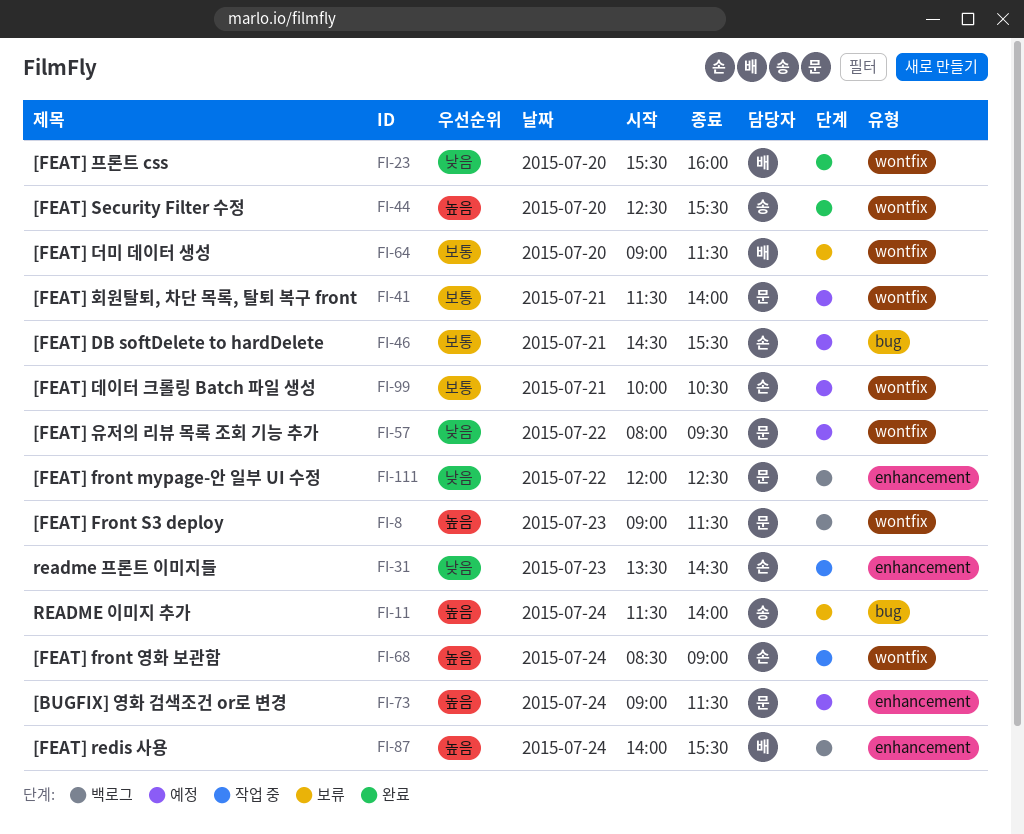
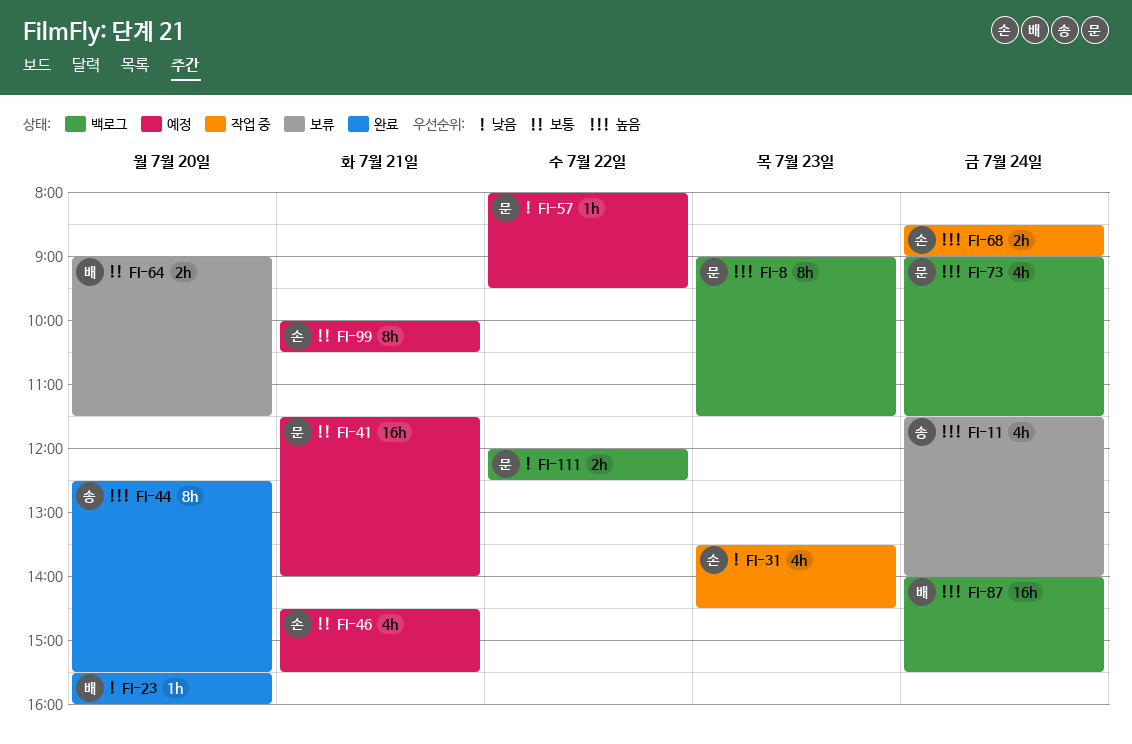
FI-73, status: 예정 -> 백로그

